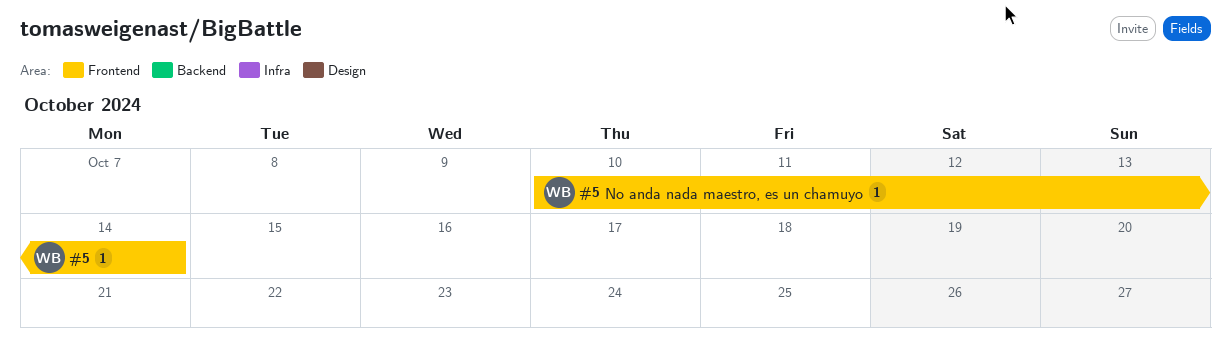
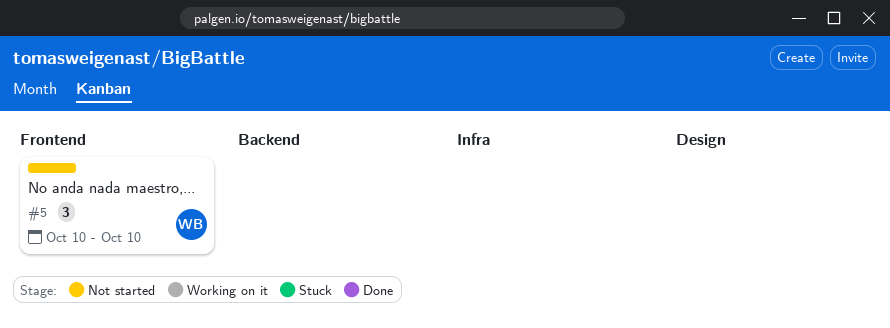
#5, estimate: 1 -> 3
#5, due: Oct 14 -> Oct 10

